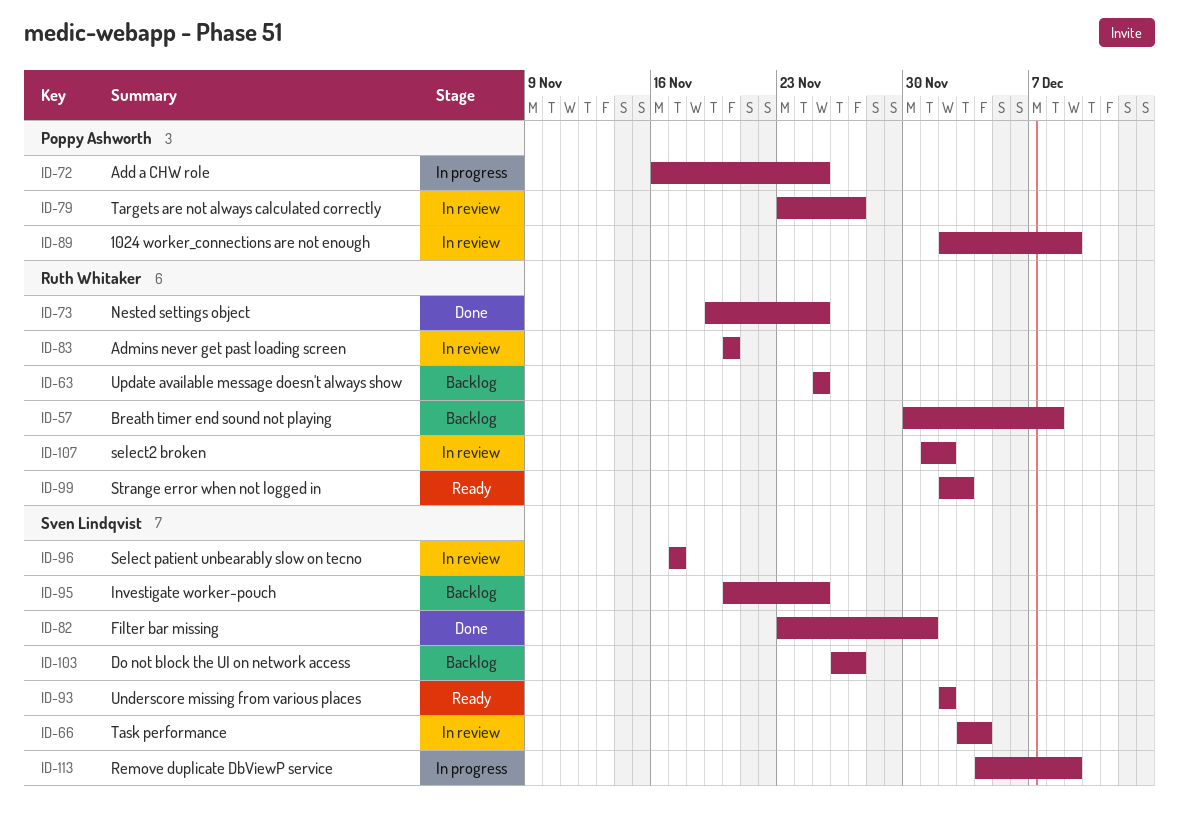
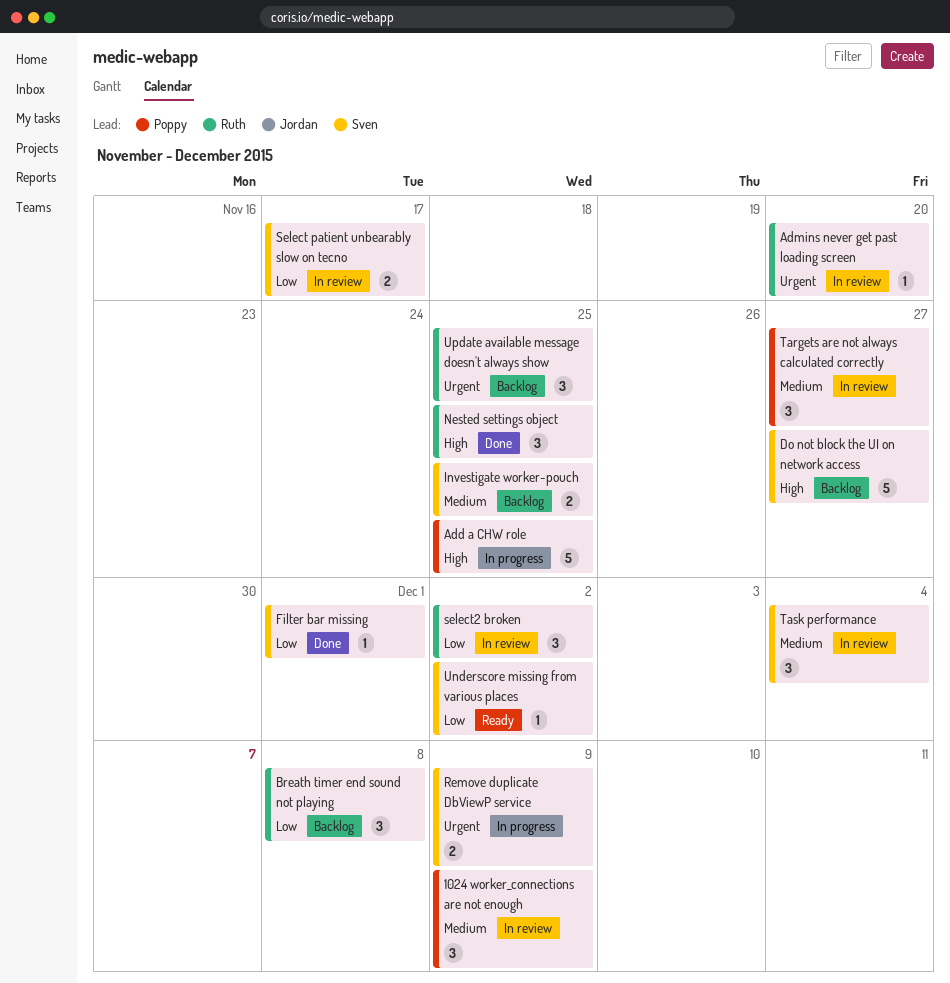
Strange error when not logged in: present -> none

